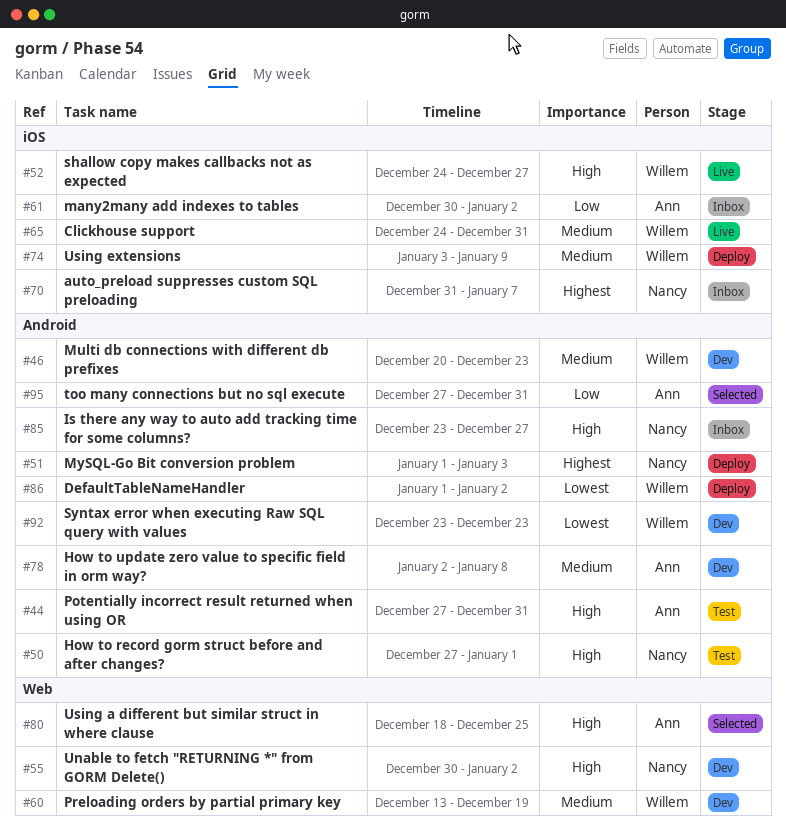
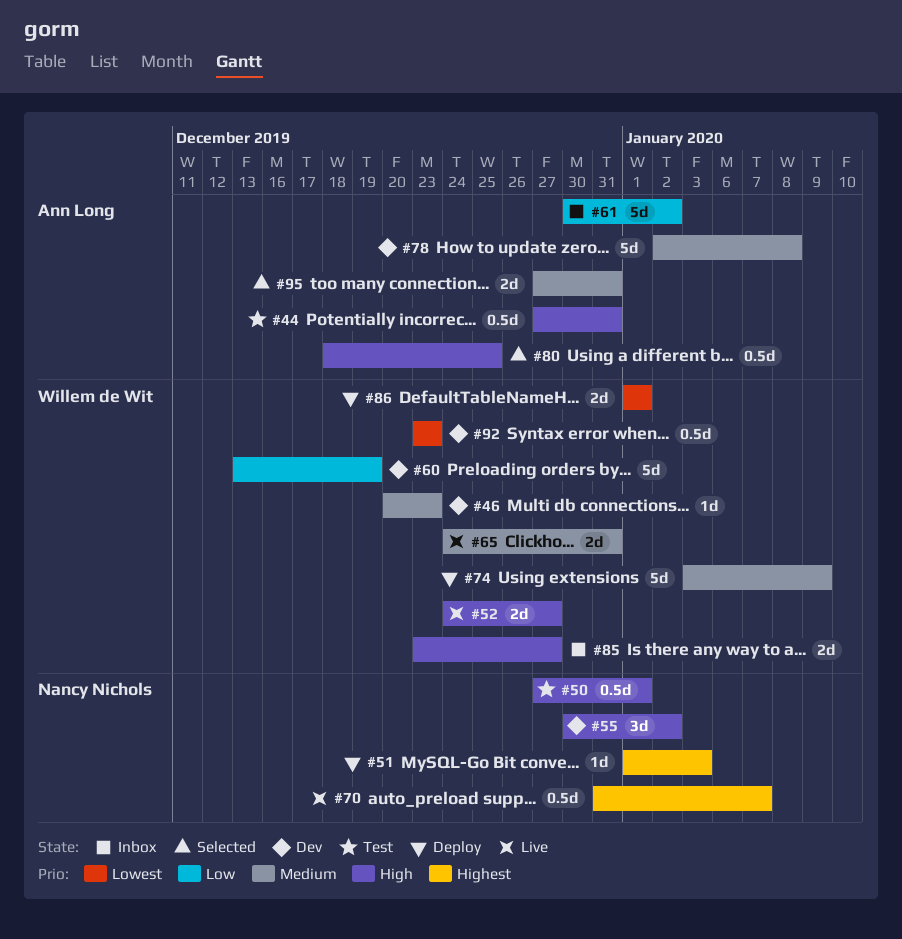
#60, priority: Medium -> Low
#70, status: Inbox -> Live
#85, owner: Nancy Nichols -> Willem de Wit
#86, due: Jan 2 -> Jan 1
#95, priority: Low -> Medium

